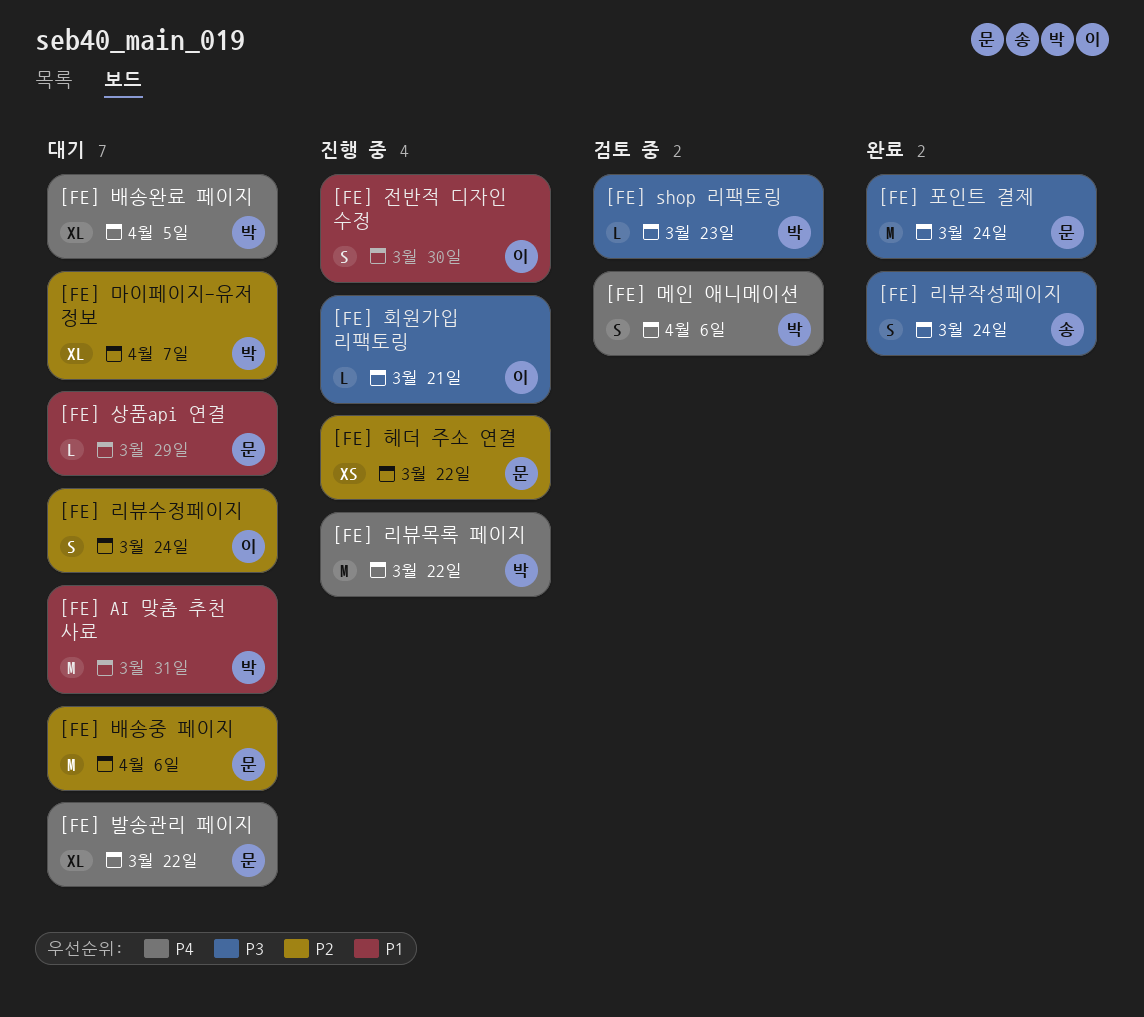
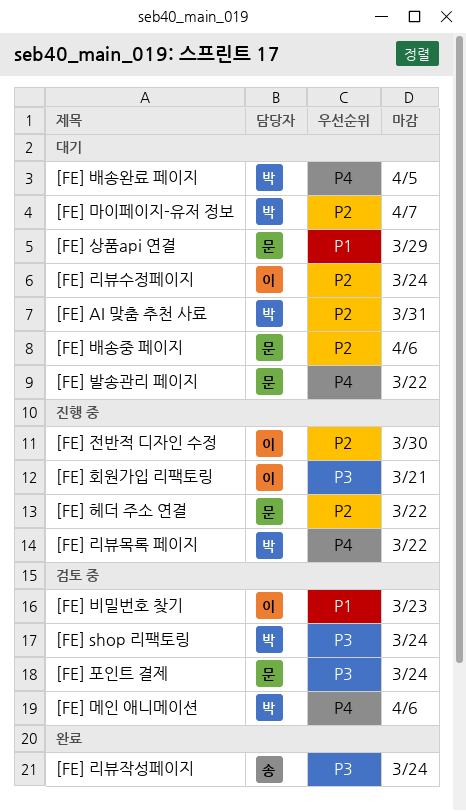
[FE] AI 맞춤 추천 사료, priority: P1 -> P2
[FE] shop 리팩토링, due: Mar 23 -> Mar 24
[FE] 비밀번호 찾기: none -> present
[FE] 전반적 디자인 수정, priority: P1 -> P2
[FE] 포인트 결제, status: 완료 -> 검토 중

